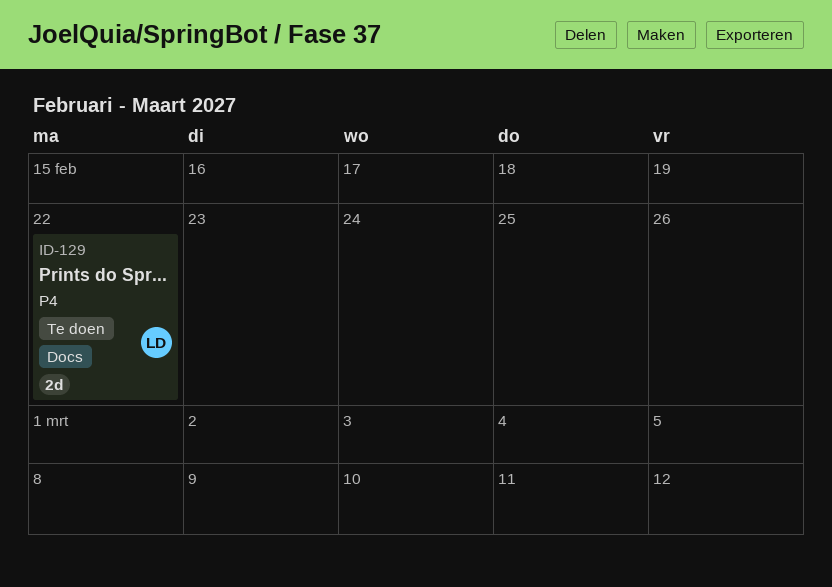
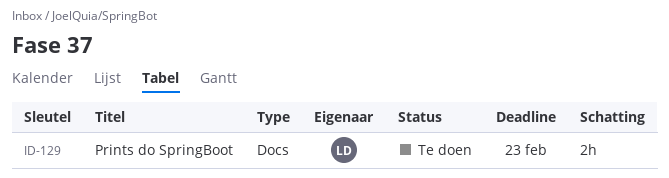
ID-129, estimate: 2d -> 2h
ID-129, due: Feb 22 -> Feb 23

